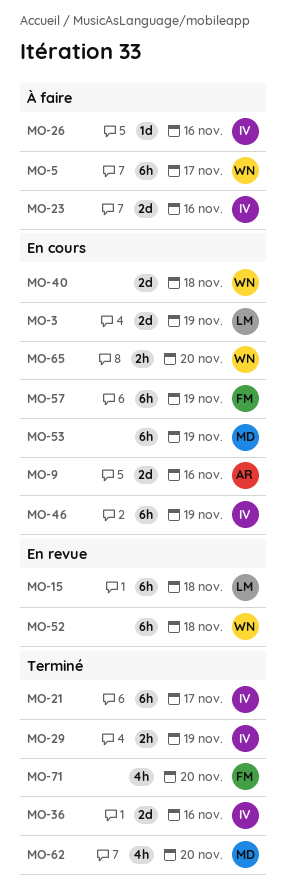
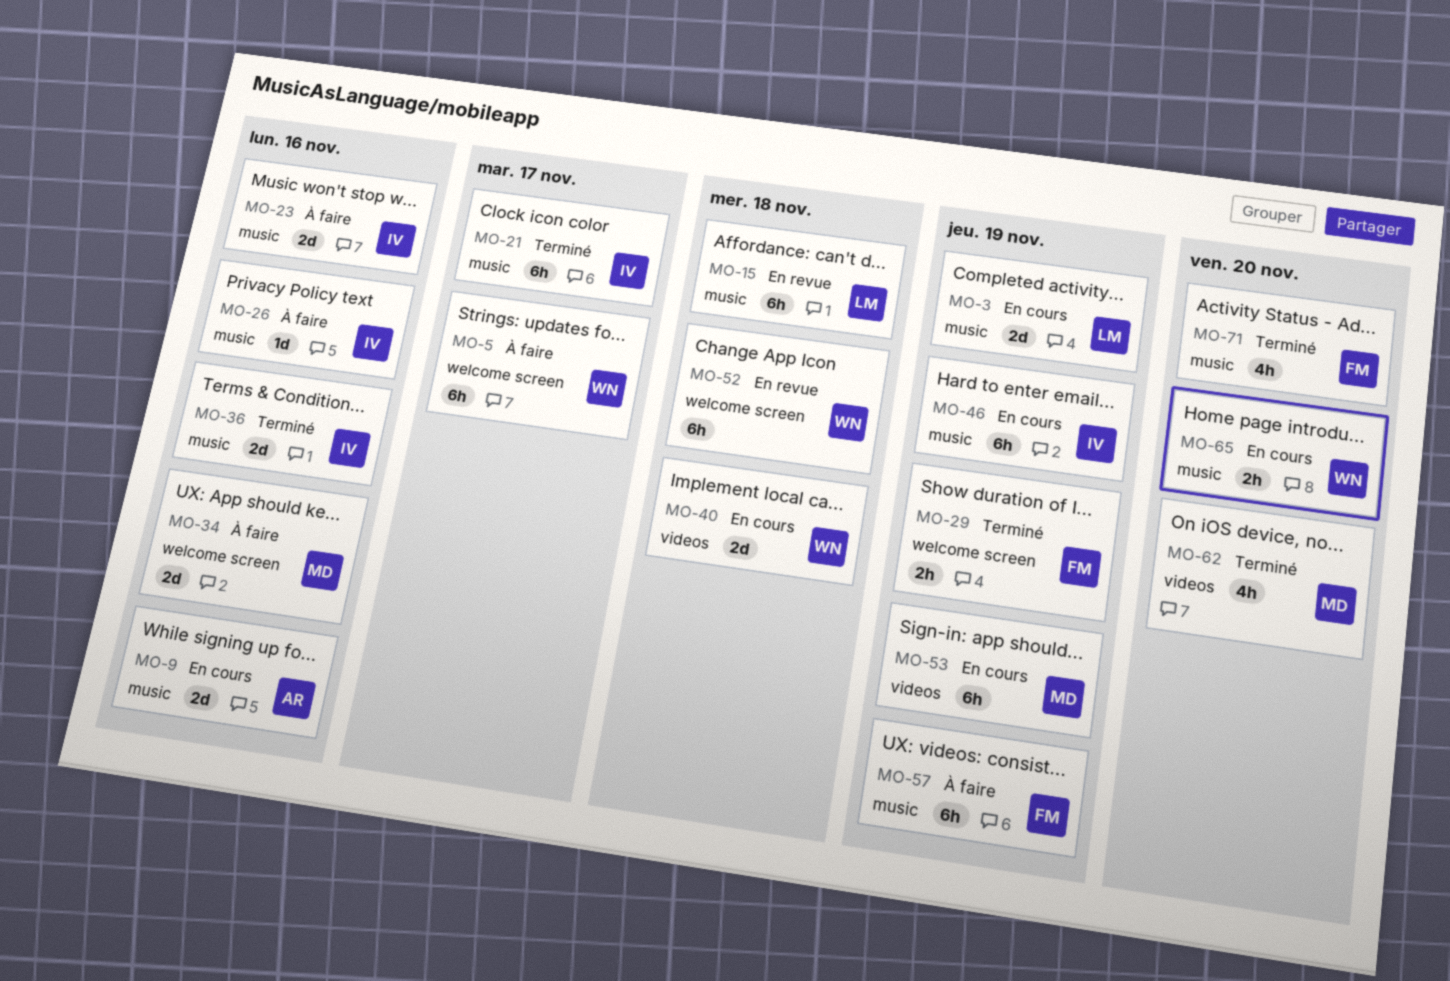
MO-29, owner: IV -> FM
MO-34: none -> present
MO-57, status: En cours -> À faire

